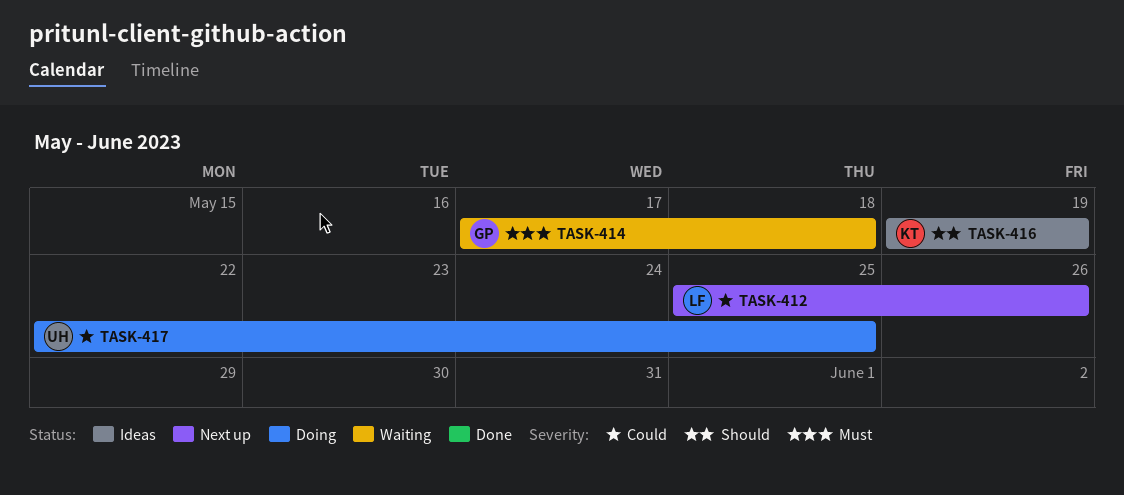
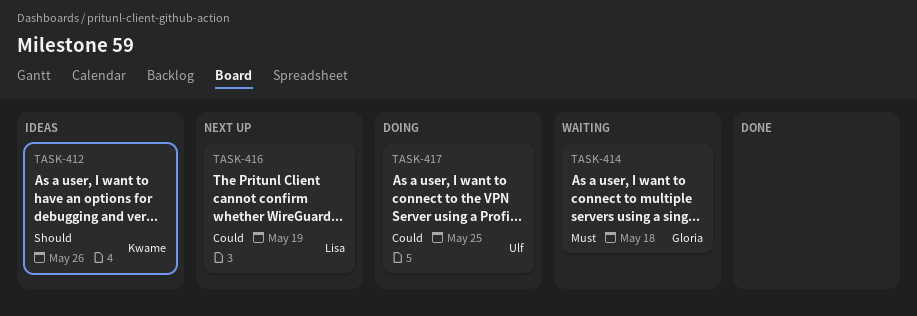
TASK-412, status: Next up -> Ideas
TASK-412, owner: Lisa -> Kwame
TASK-412, priority: Could -> Should
TASK-416, status: Ideas -> Next up
TASK-416, owner: Kwame -> Lisa
TASK-416, priority: Should -> Could

